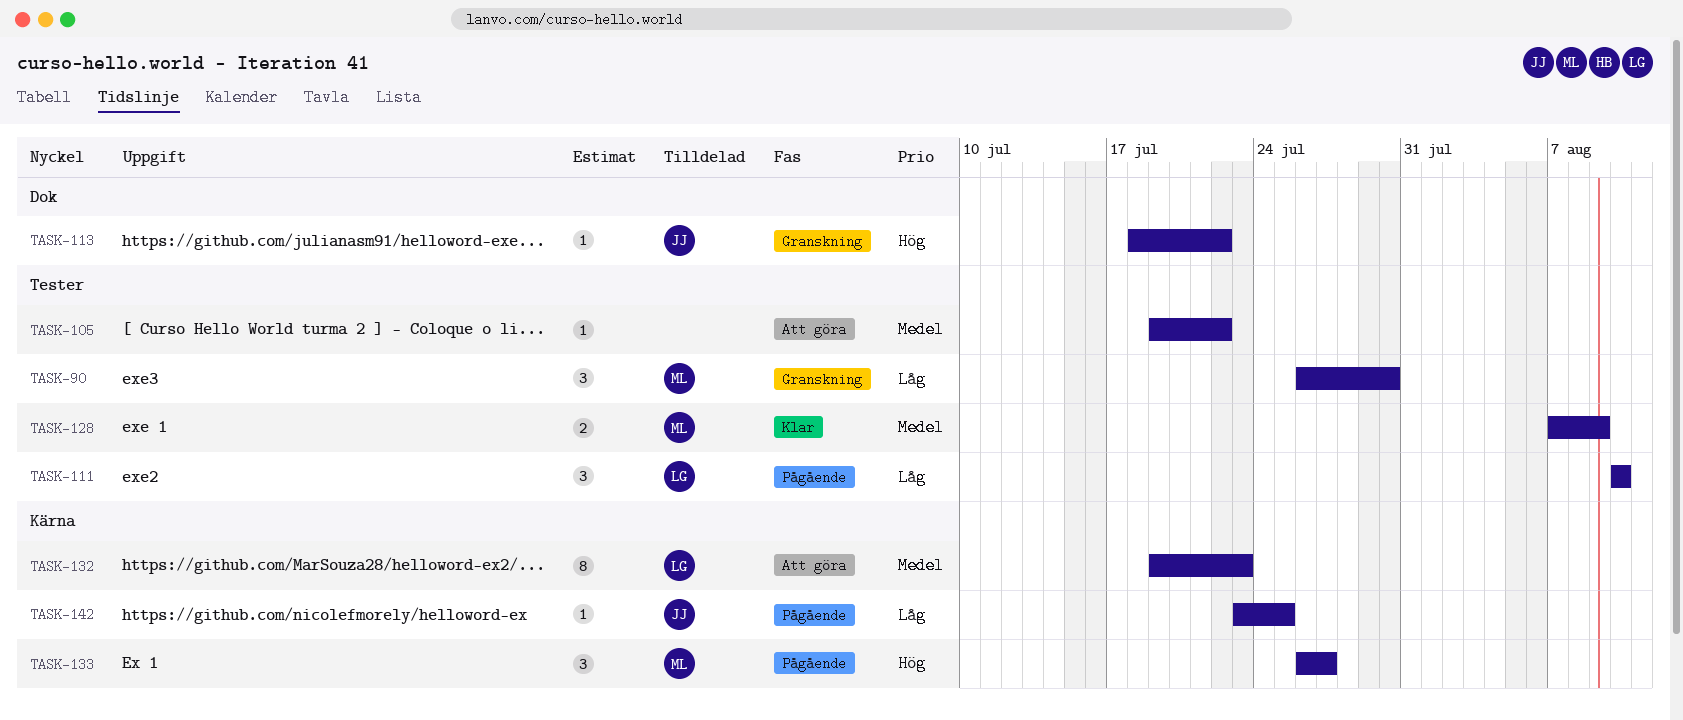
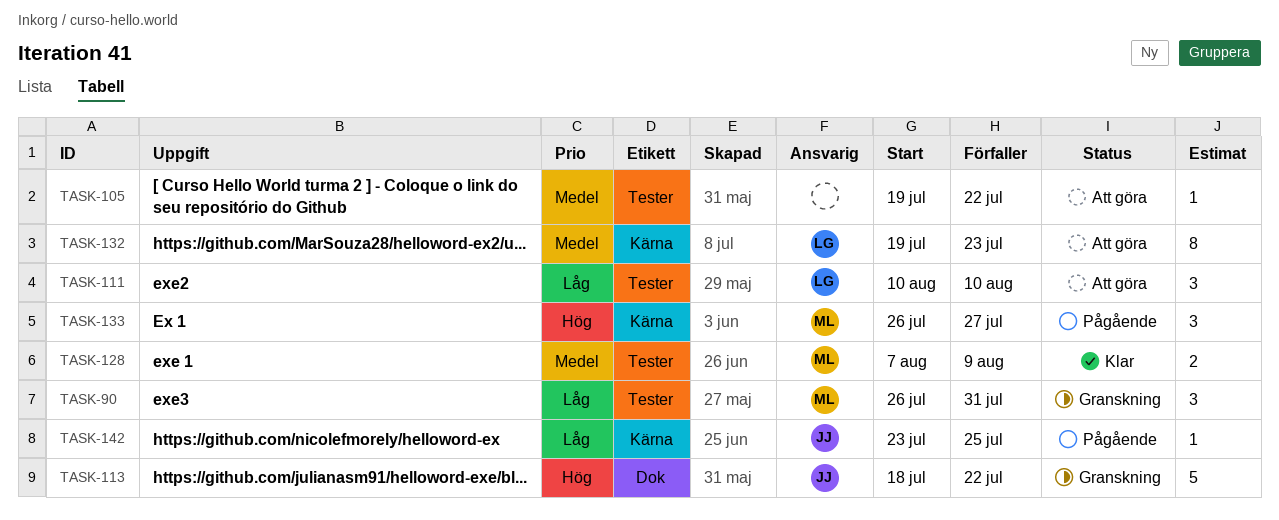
TASK-90, due: Jul 30 -> Jul 31
TASK-111, status: Pågående -> Att göra
TASK-113, estimate: 1 -> 5

